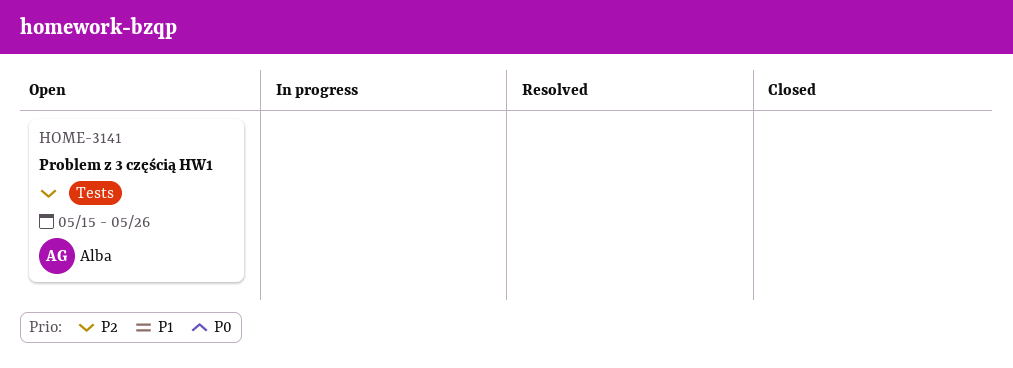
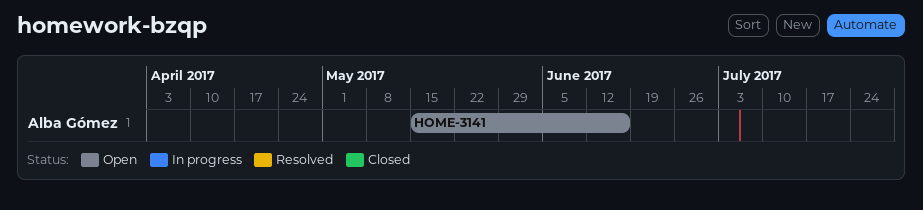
HOME-3141, due: May 26 -> Jun 16

